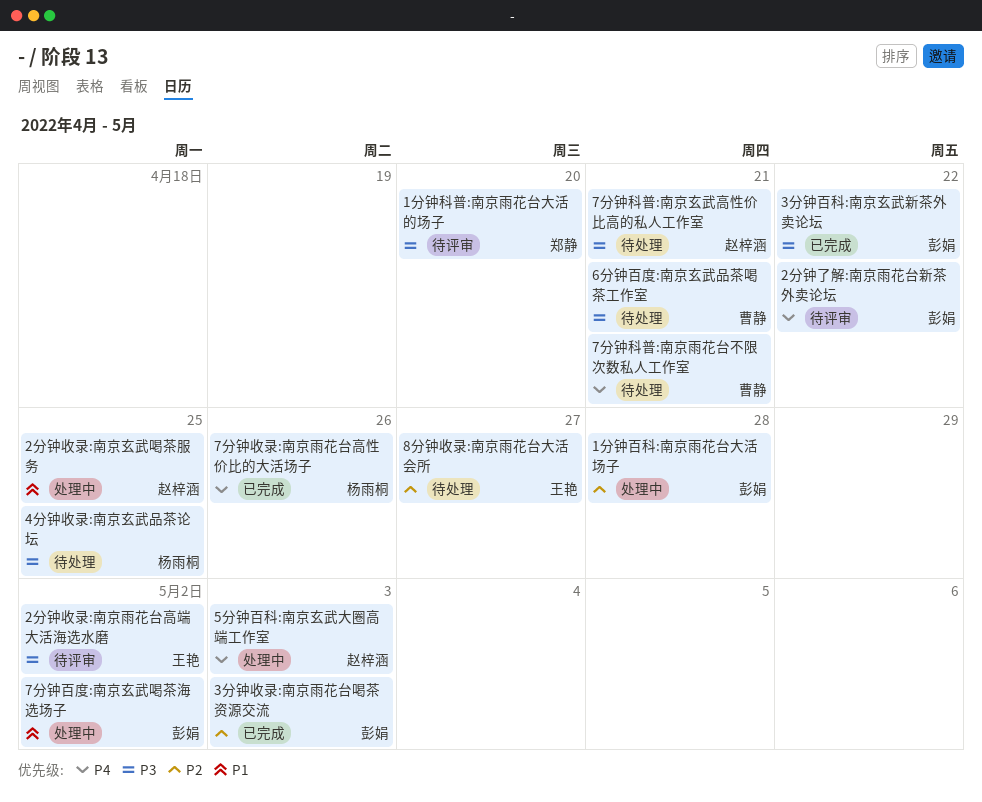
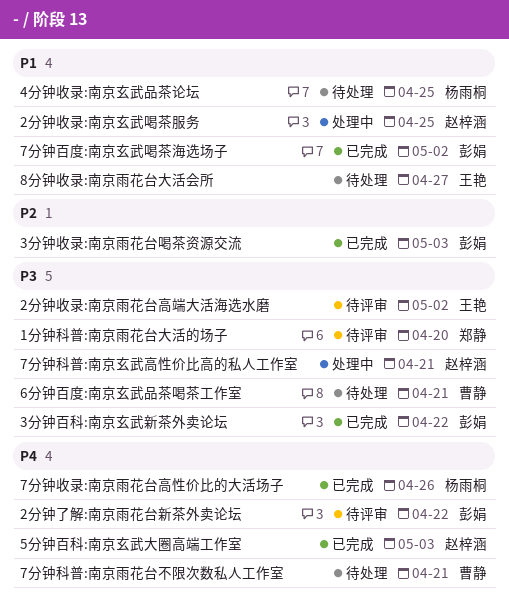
1分钟百科:南京雨花台大活场子: present -> none
4分钟收录:南京玄武品茶论坛, priority: P3 -> P1
5分钟百科:南京玄武大圈高端工作室, status: 处理中 -> 已完成
7分钟百度:南京玄武喝茶海选场子, status: 处理中 -> 已完成
7分钟科普:南京玄武高性价比高的私人工作室, status: 待处理 -> 处理中
8分钟收录:南京雨花台大活会所, priority: P2 -> P1

